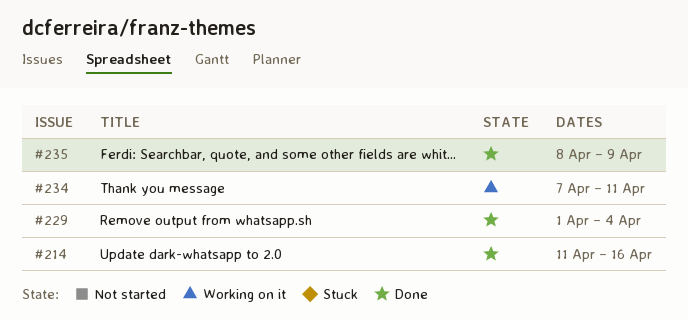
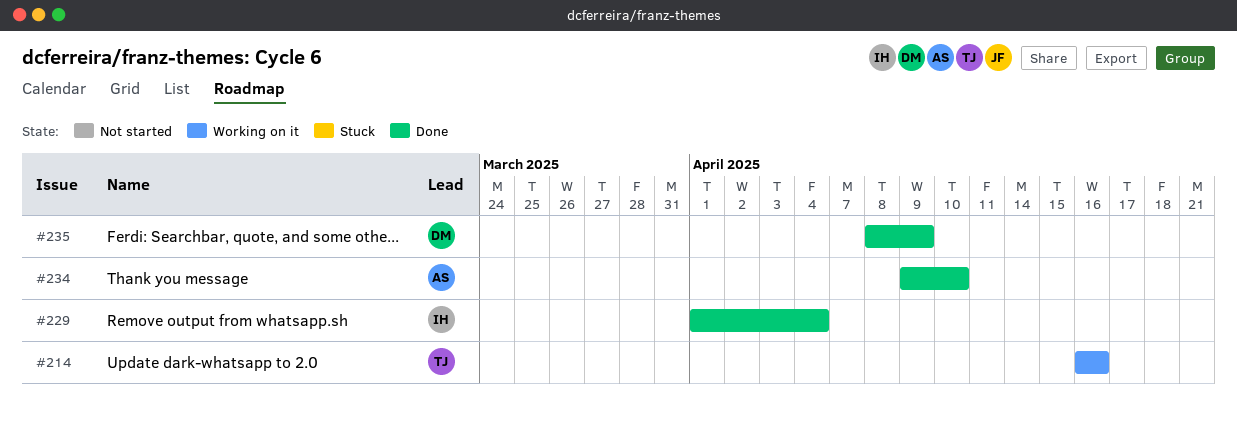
#214, status: Done -> Working on it
#214, start: Apr 11 -> Apr 16
#234, status: Working on it -> Done
#234, start: Apr 7 -> Apr 9
#234, due: Apr 11 -> Apr 10

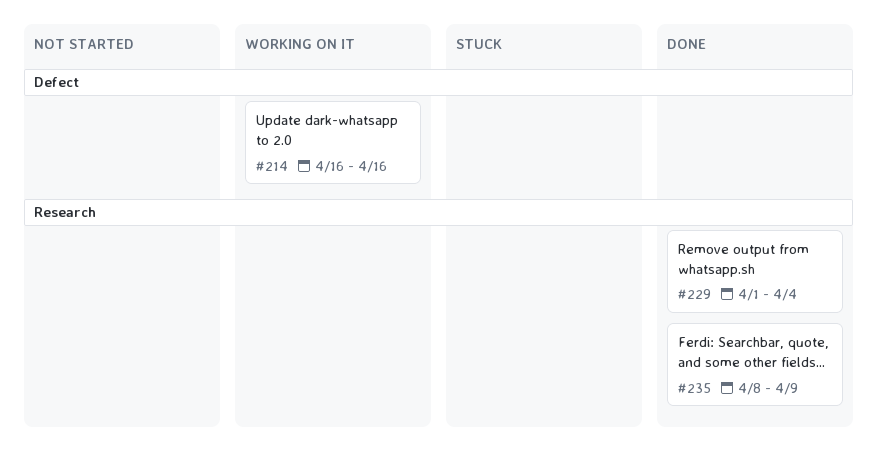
#234: present -> none

